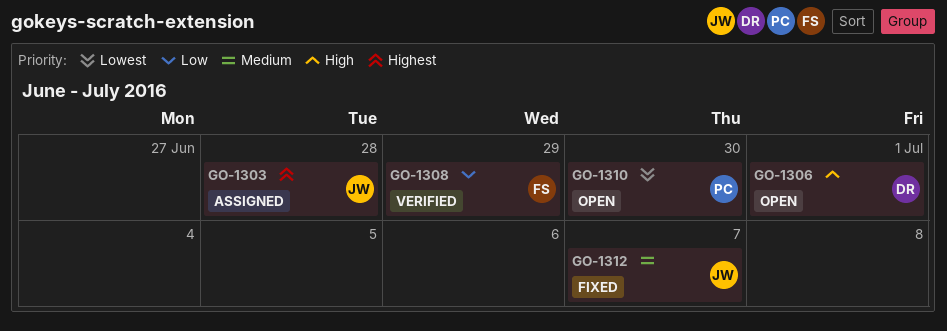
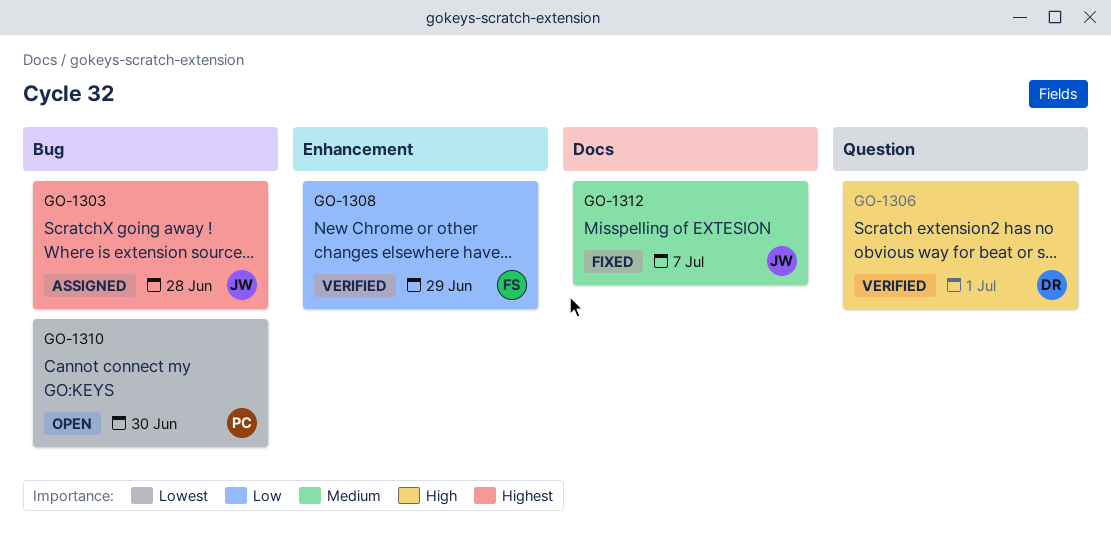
GO-1306, status: Open -> Verified

